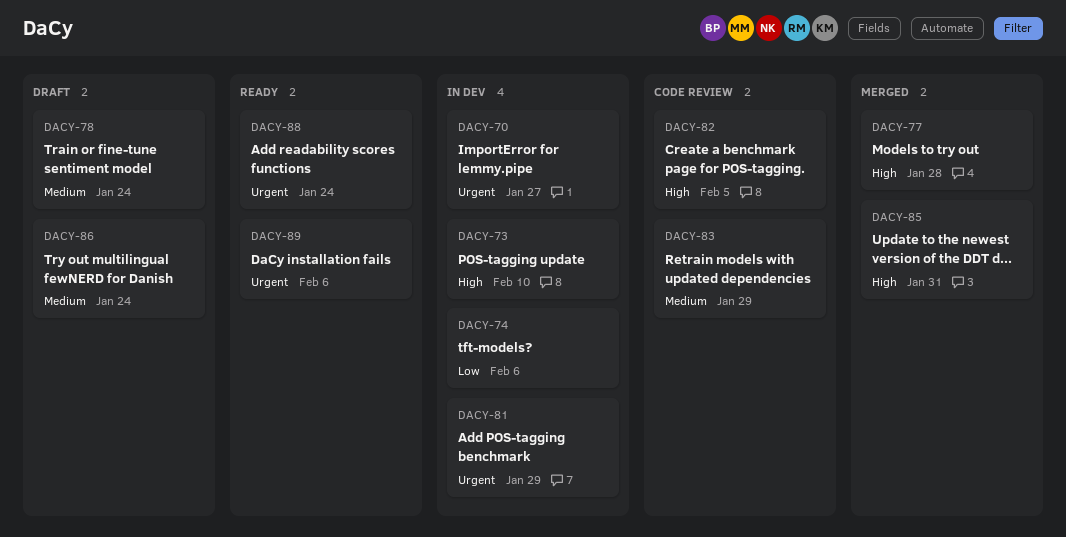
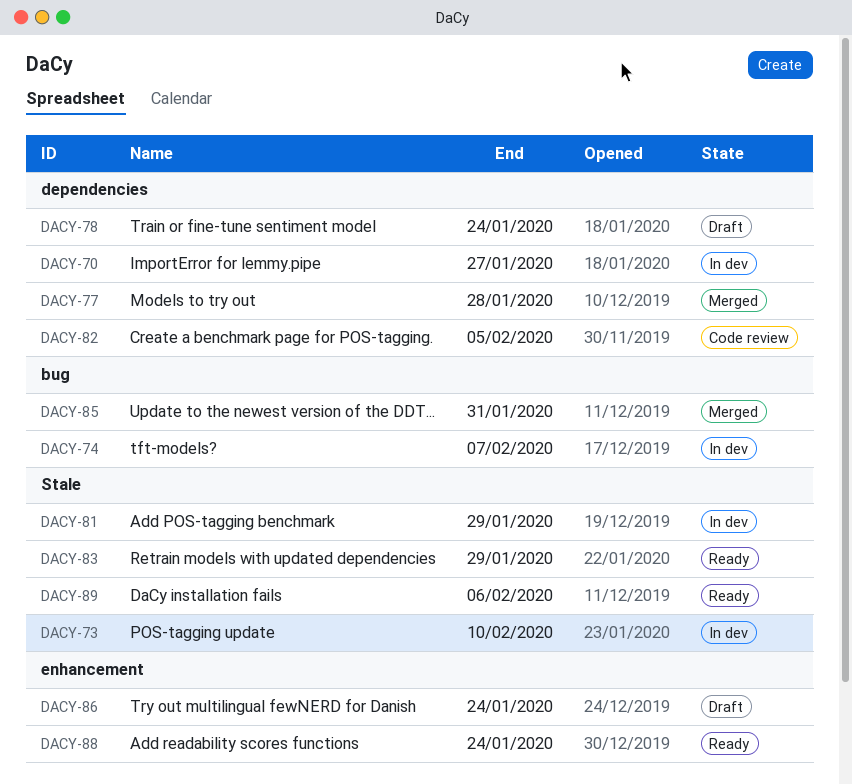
DACY-74, due: Feb 6 -> Feb 7
DACY-83, status: Code review -> Ready

